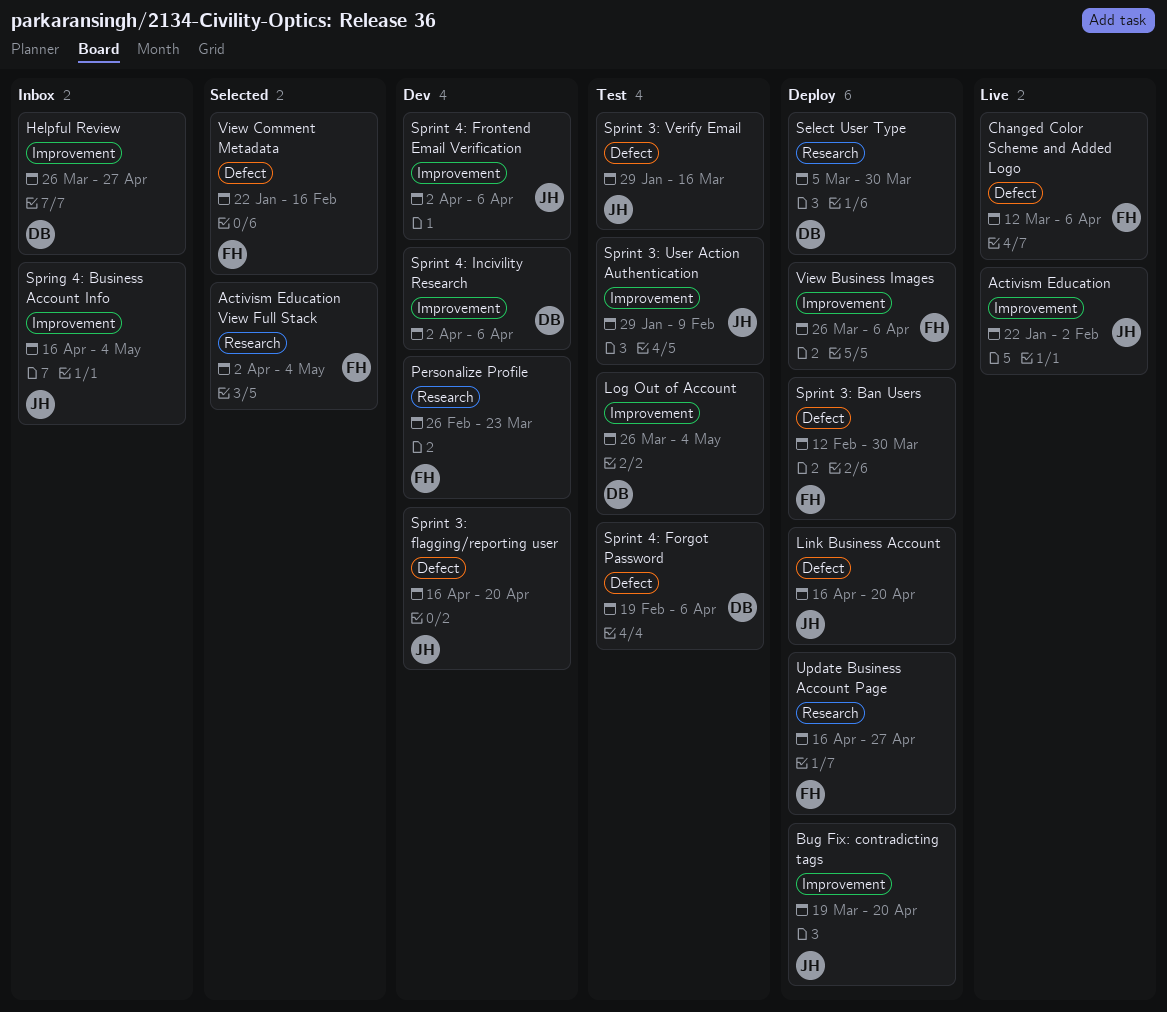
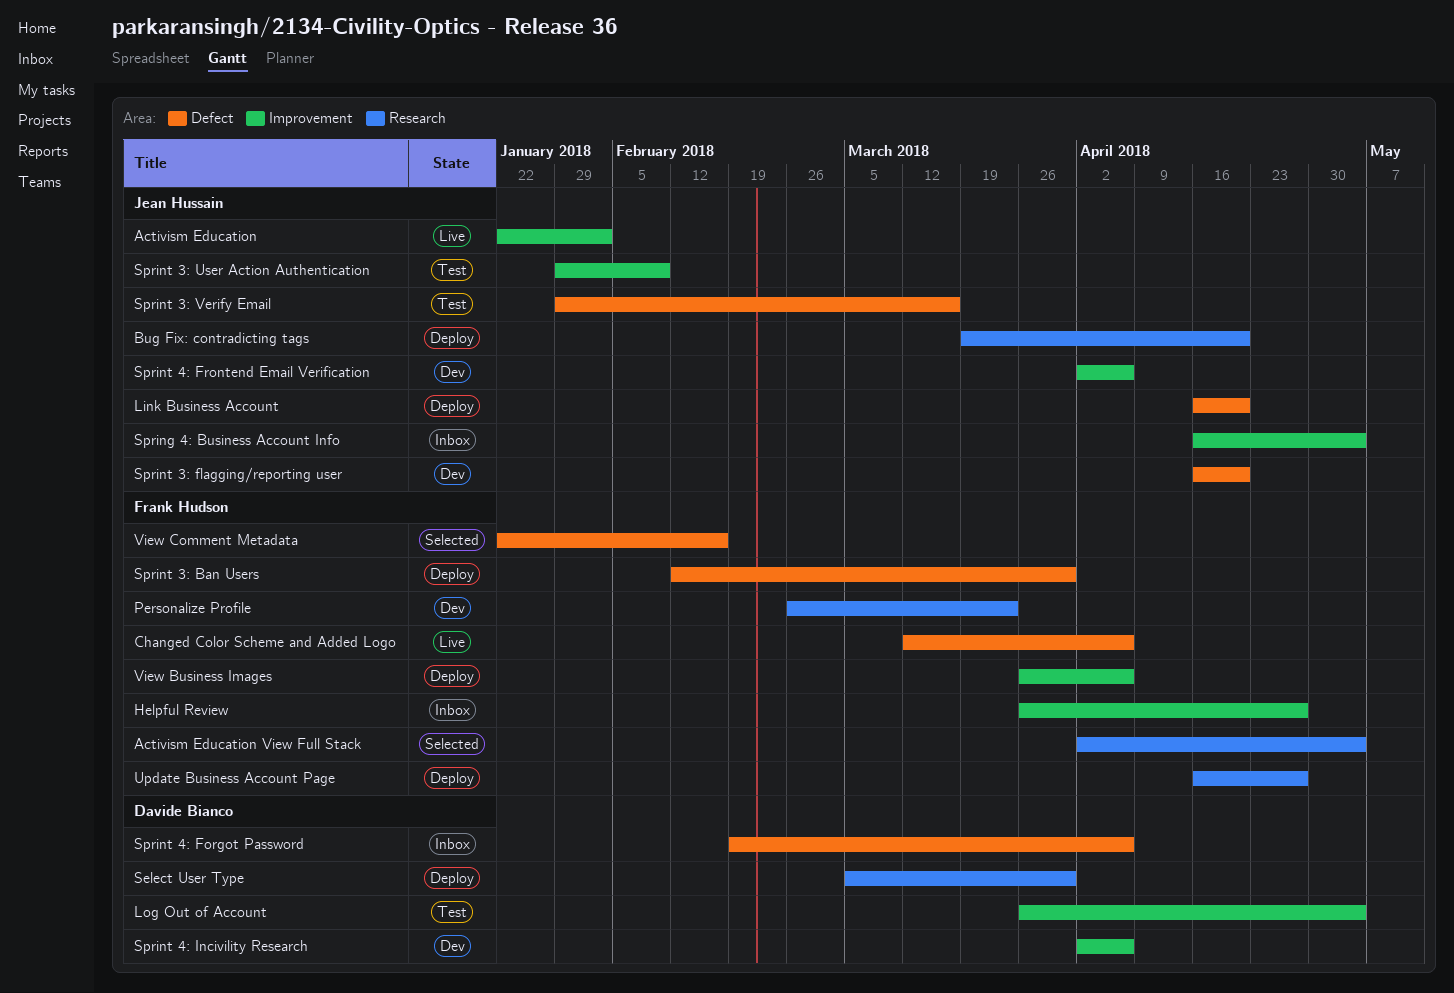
Bug Fix: contradicting tags, label: Improvement -> Research
Helpful Review, owner: Davide Bianco -> Frank Hudson
Sprint 4: Forgot Password, status: Test -> Inbox

